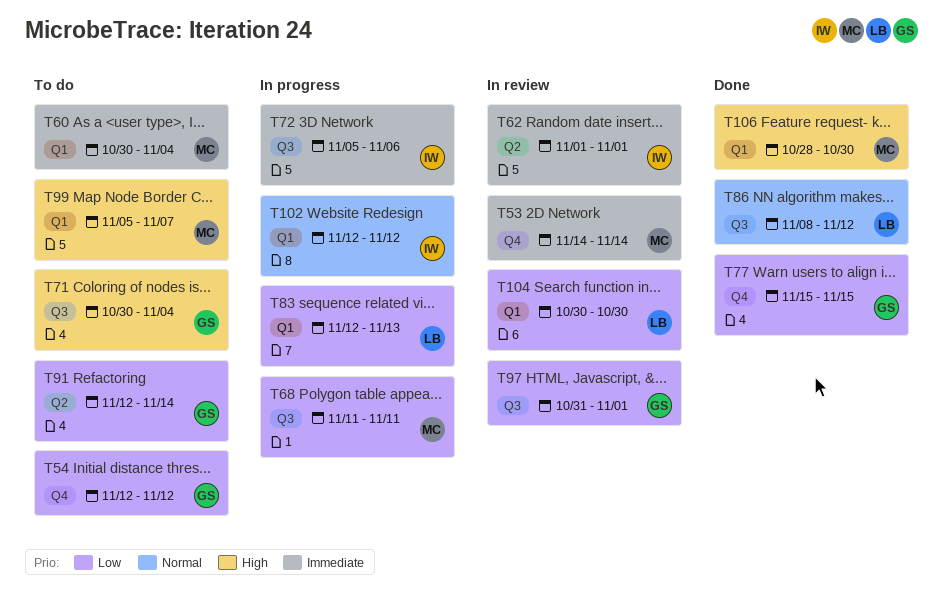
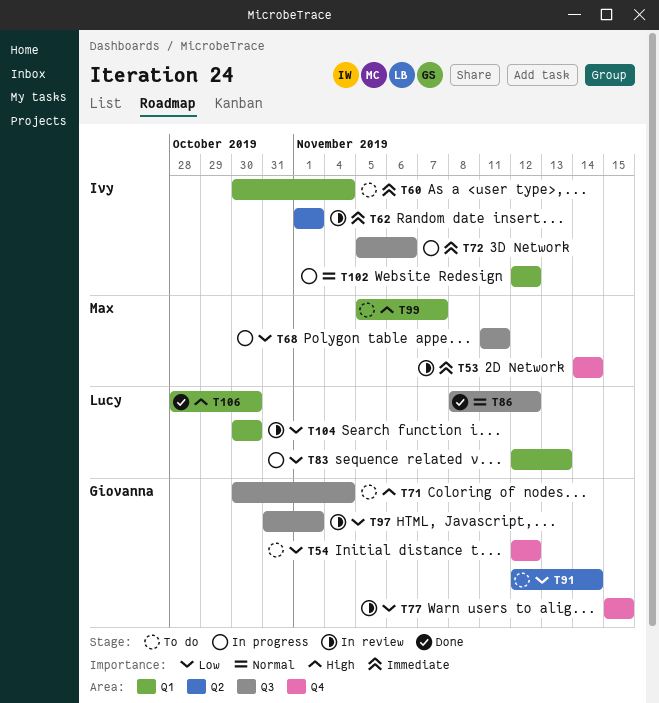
T60, owner: Max -> Ivy
T77, status: Done -> In review
T106, owner: Max -> Lucy

